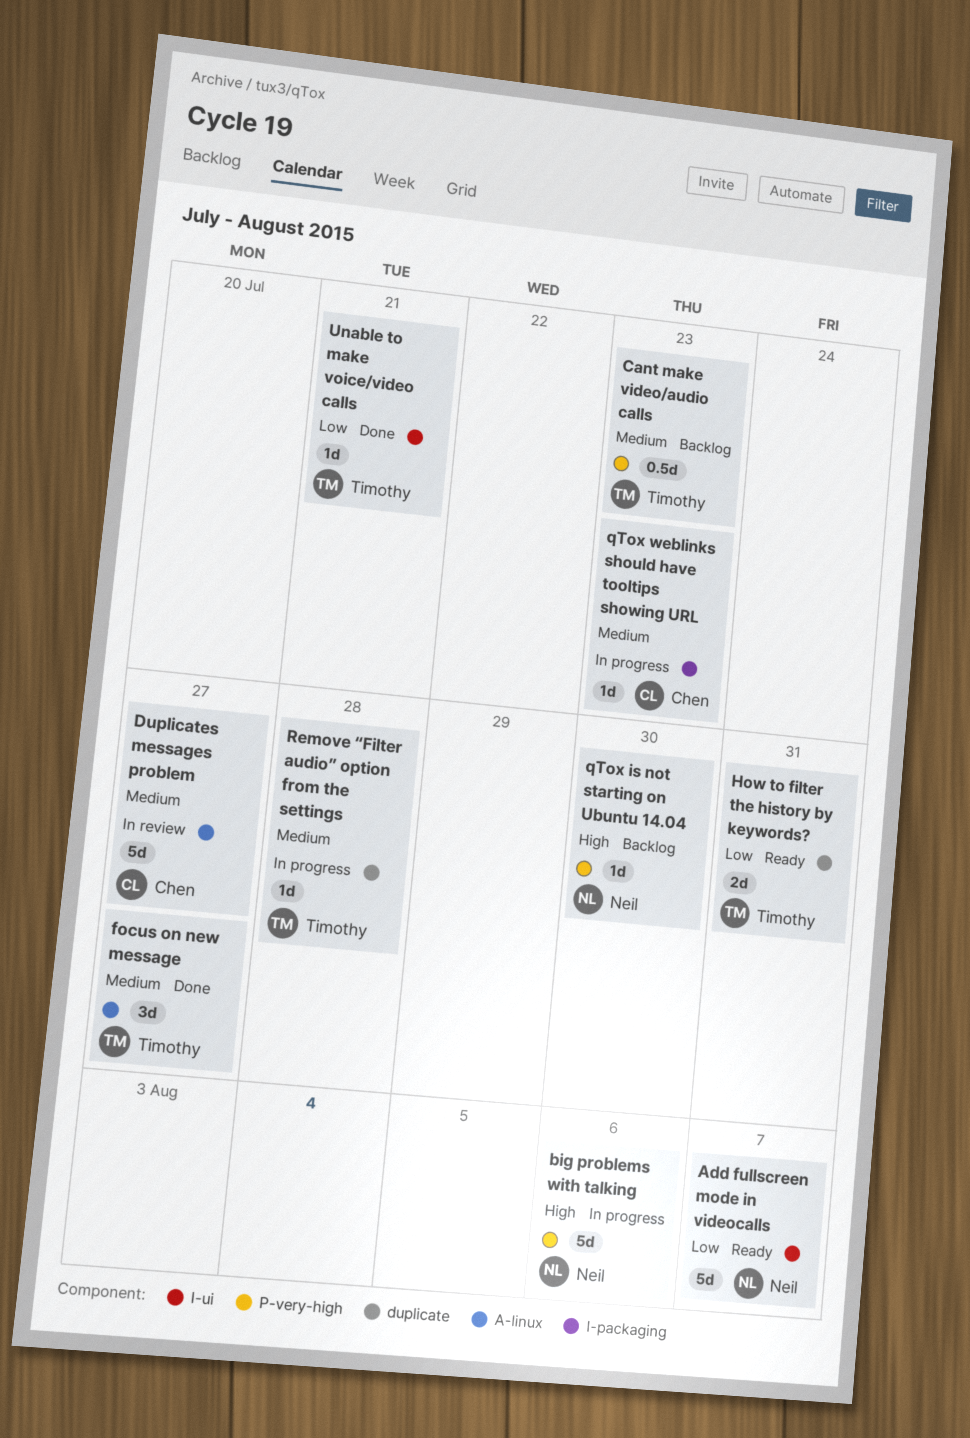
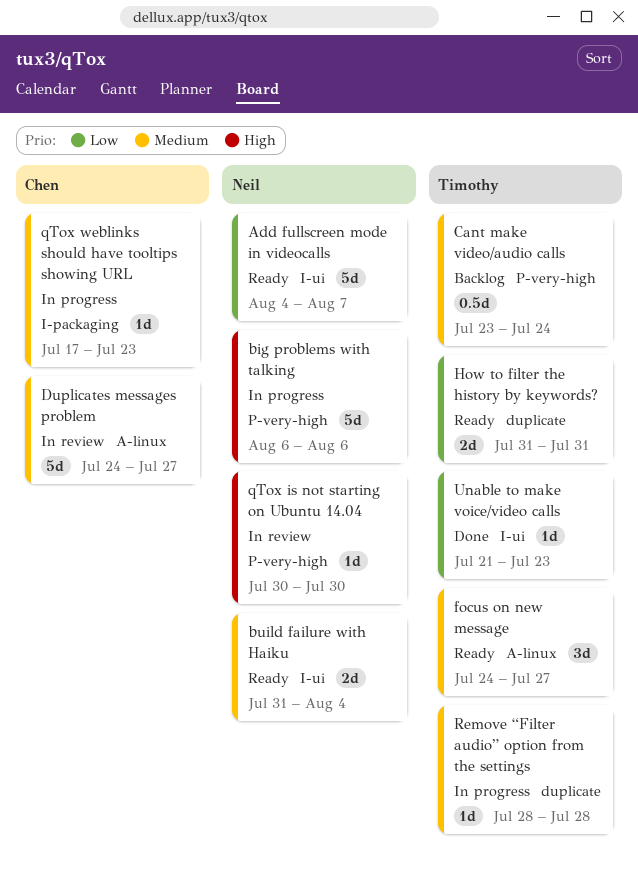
build failure with Haiku: none -> present
Cant make video/audio calls, due: Jul 23 -> Jul 24
focus on new message, status: Done -> Ready
qTox is not starting on Ubuntu 14.04, status: Backlog -> In review
Unable to make voice/video calls, due: Jul 21 -> Jul 23

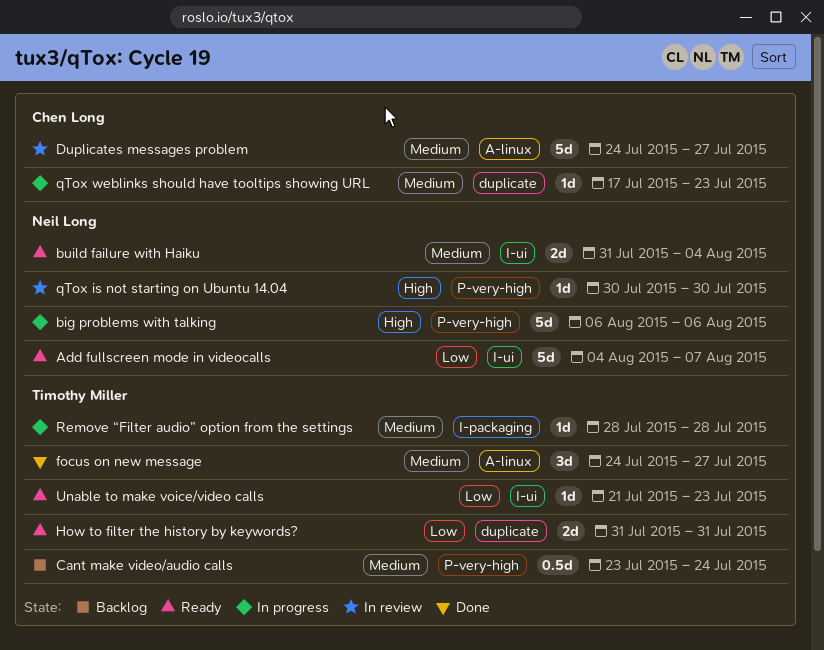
focus on new message, status: Ready -> Done
qTox weblinks should have tooltips showing URL, label: I-packaging -> duplicate
Remove “Filter audio” option from the settings, label: duplicate -> I-packaging
Unable to make voice/video calls, status: Done -> Ready

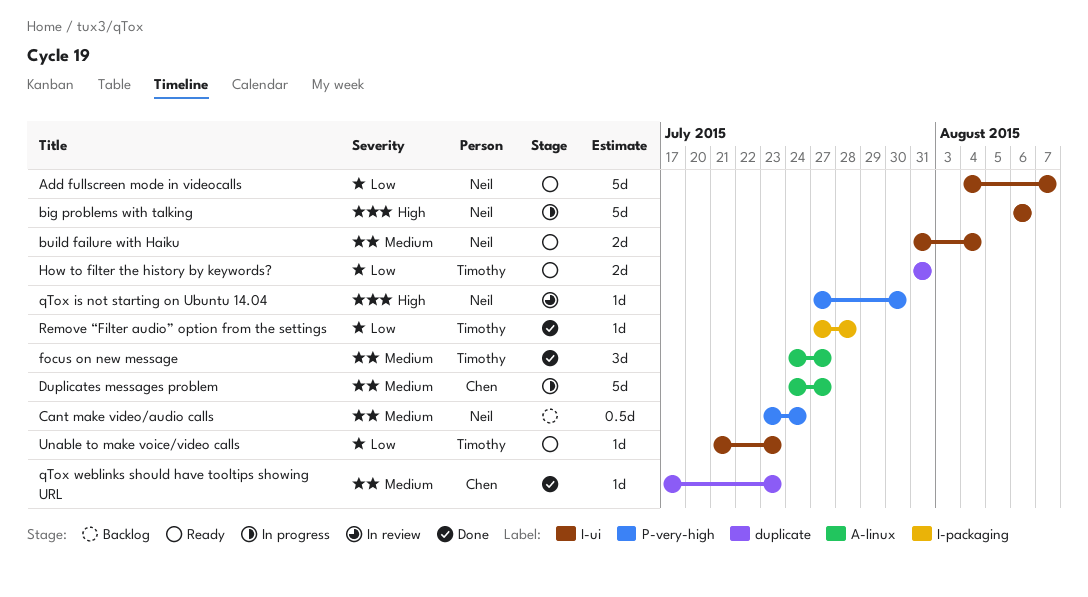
big problems with talking, label: P-very-high -> I-ui
Cant make video/audio calls, owner: Timothy Miller -> Neil Long
Duplicates messages problem, status: In review -> In progress
qTox is not starting on Ubuntu 14.04, start: Jul 30 -> Jul 27
qTox weblinks should have tooltips showing URL, status: In progress -> Done
Remove “Filter audio” option from the settings, status: In progress -> Done
Remove “Filter audio” option from the settings, priority: Medium -> Low
Remove “Filter audio” option from the settings, start: Jul 28 -> Jul 27

